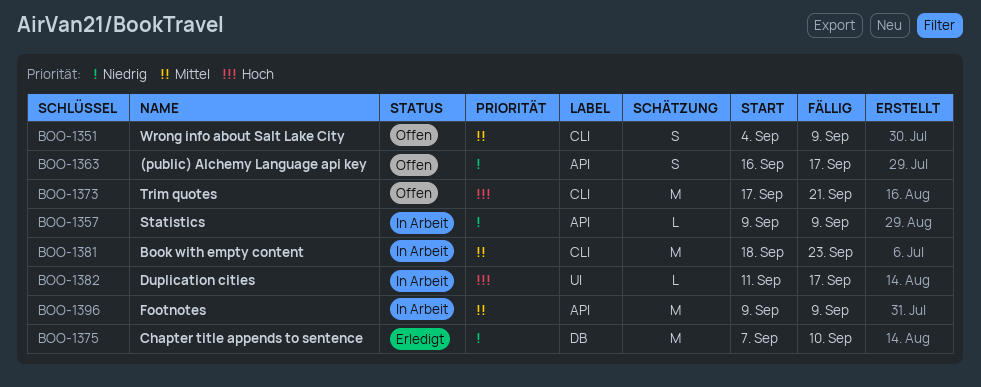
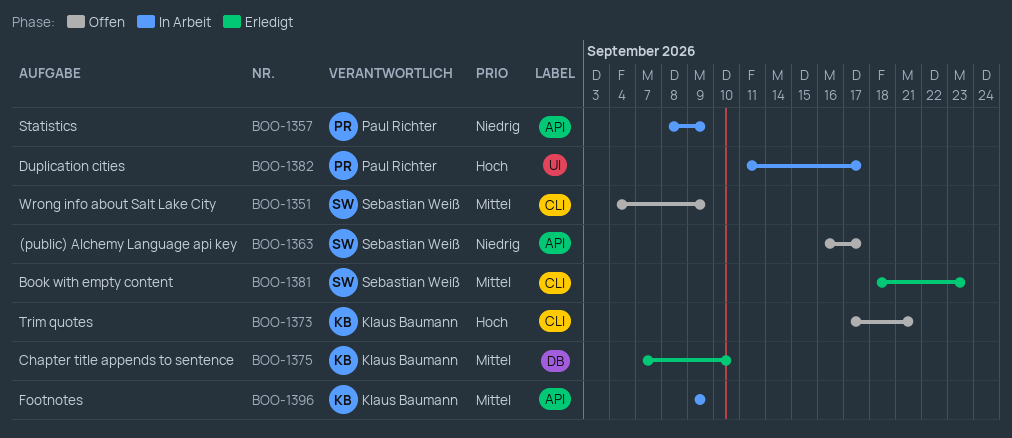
BOO-1357, start: Sep 9 -> Sep 8
BOO-1375, priority: Niedrig -> Mittel
BOO-1381, status: In Arbeit -> Erledigt

